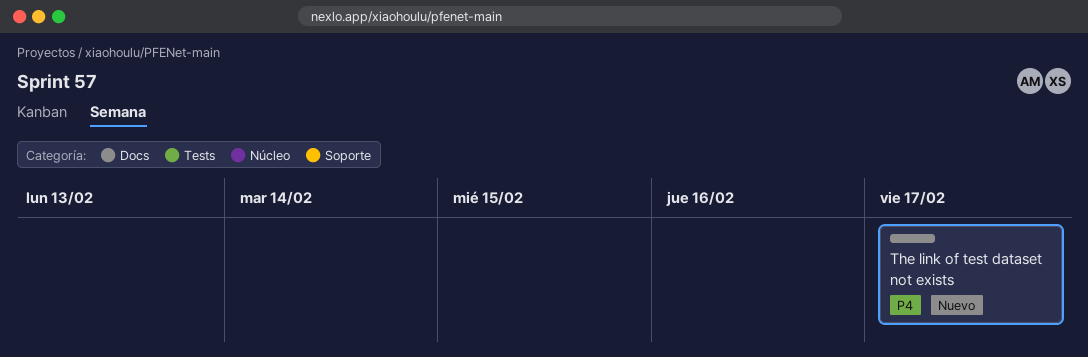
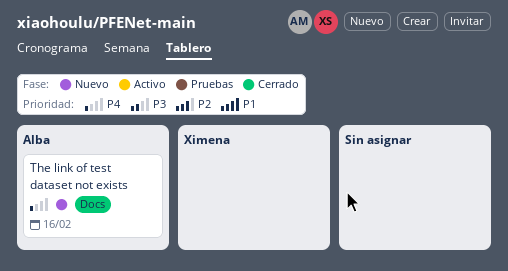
The link of test dataset not exists, due: Feb 17 -> Feb 16

